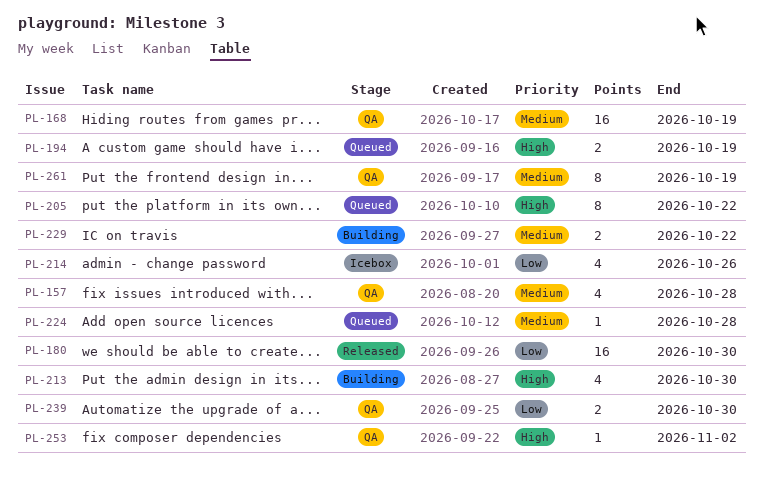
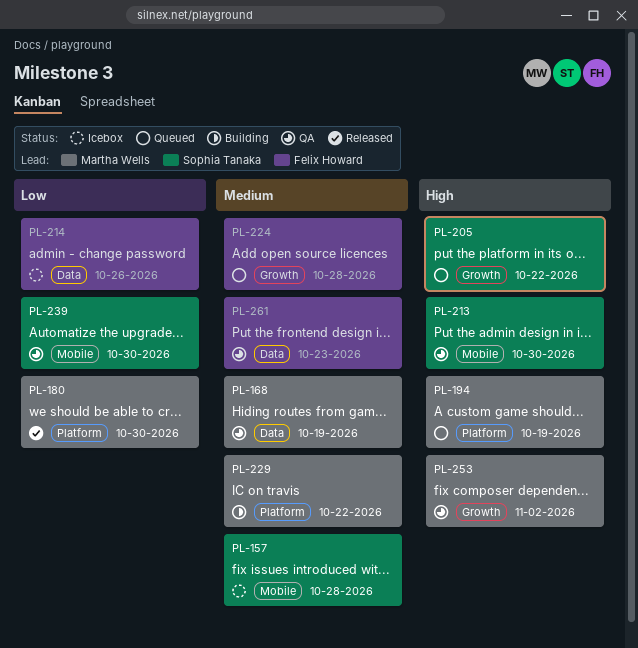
PL-157, status: QA -> Icebox
PL-213, status: Building -> QA
PL-261, due: Oct 19 -> Oct 23

